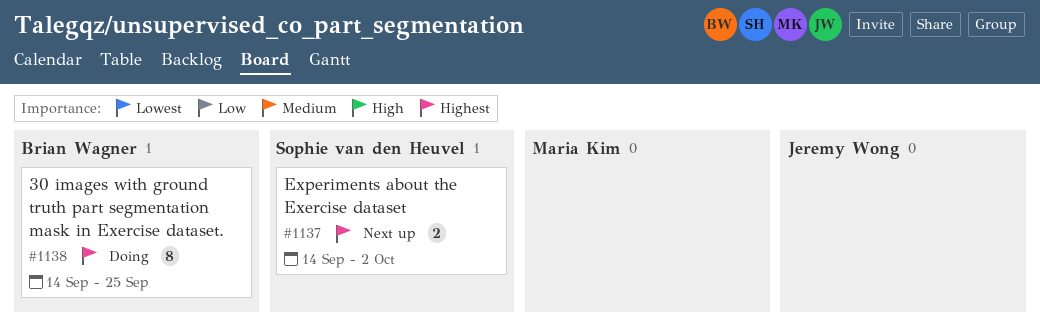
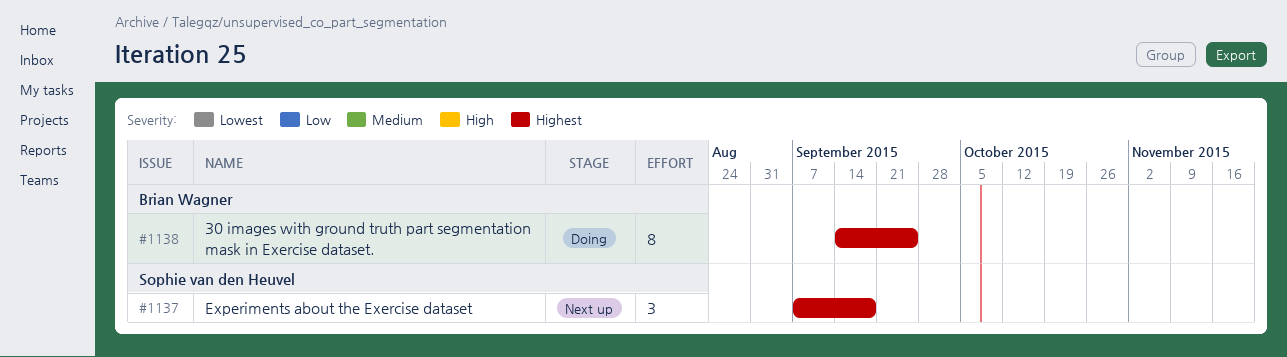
#1137, estimate: 2 -> 3
#1137, start: Sep 14 -> Sep 7
#1137, due: Oct 2 -> Sep 18

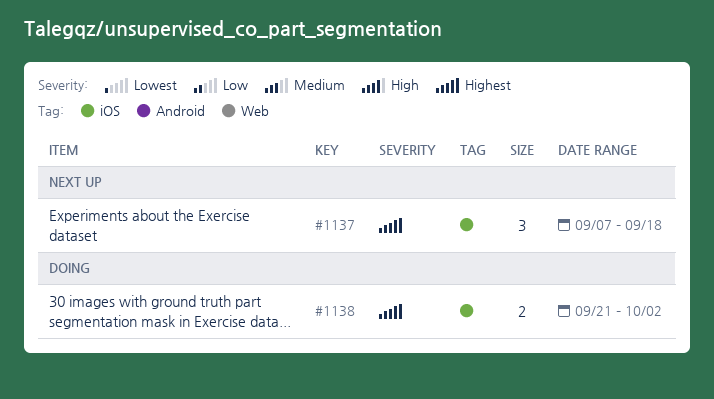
#1138, estimate: 8 -> 2
#1138, start: Sep 14 -> Sep 21
#1138, due: Sep 25 -> Oct 2

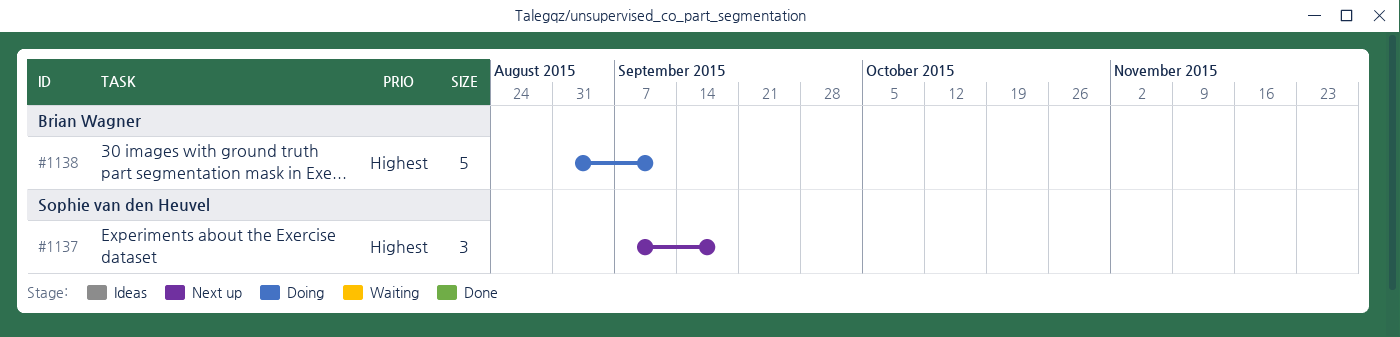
#1138, estimate: 2 -> 5
#1138, start: Sep 21 -> Aug 31
#1138, due: Oct 2 -> Sep 11

